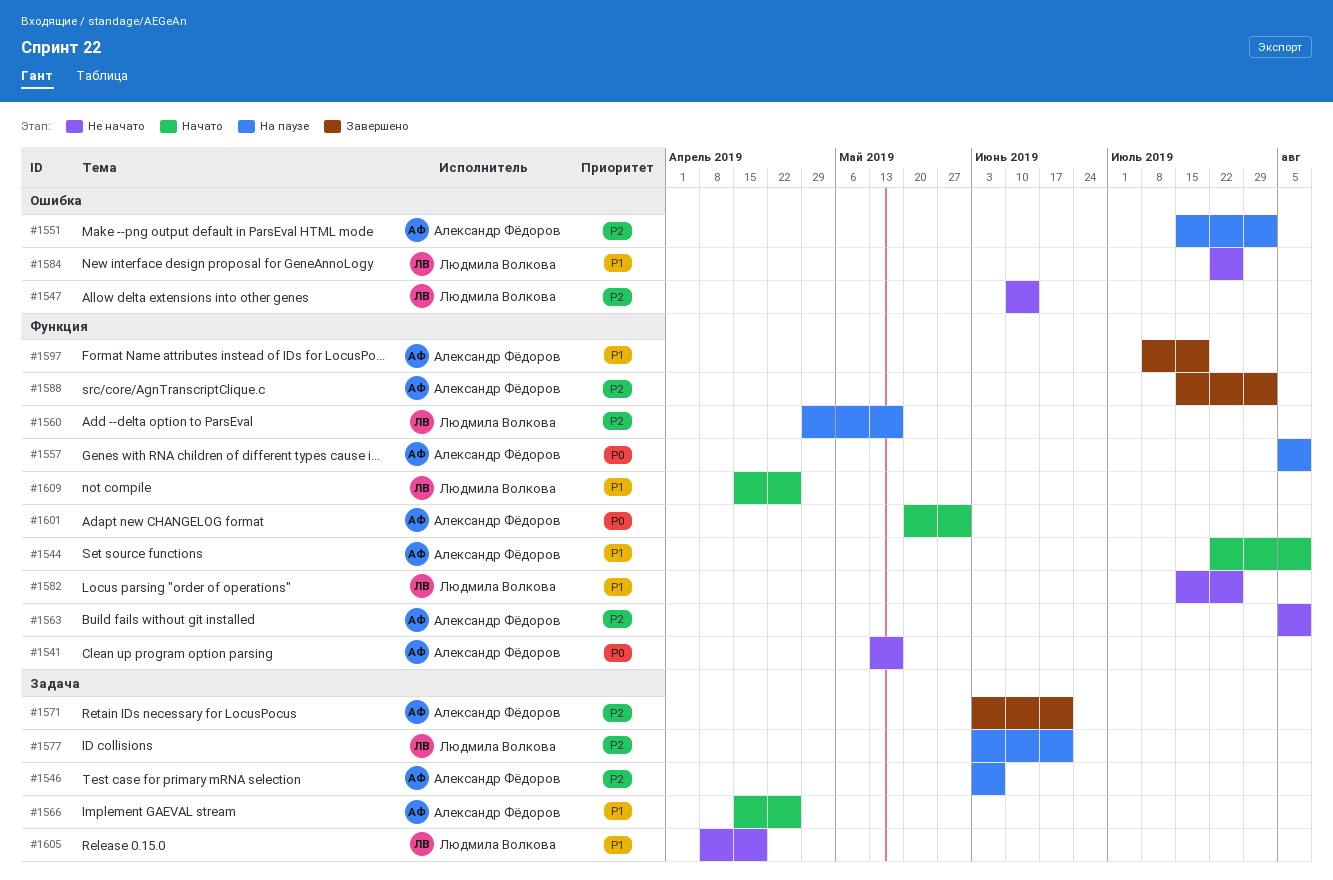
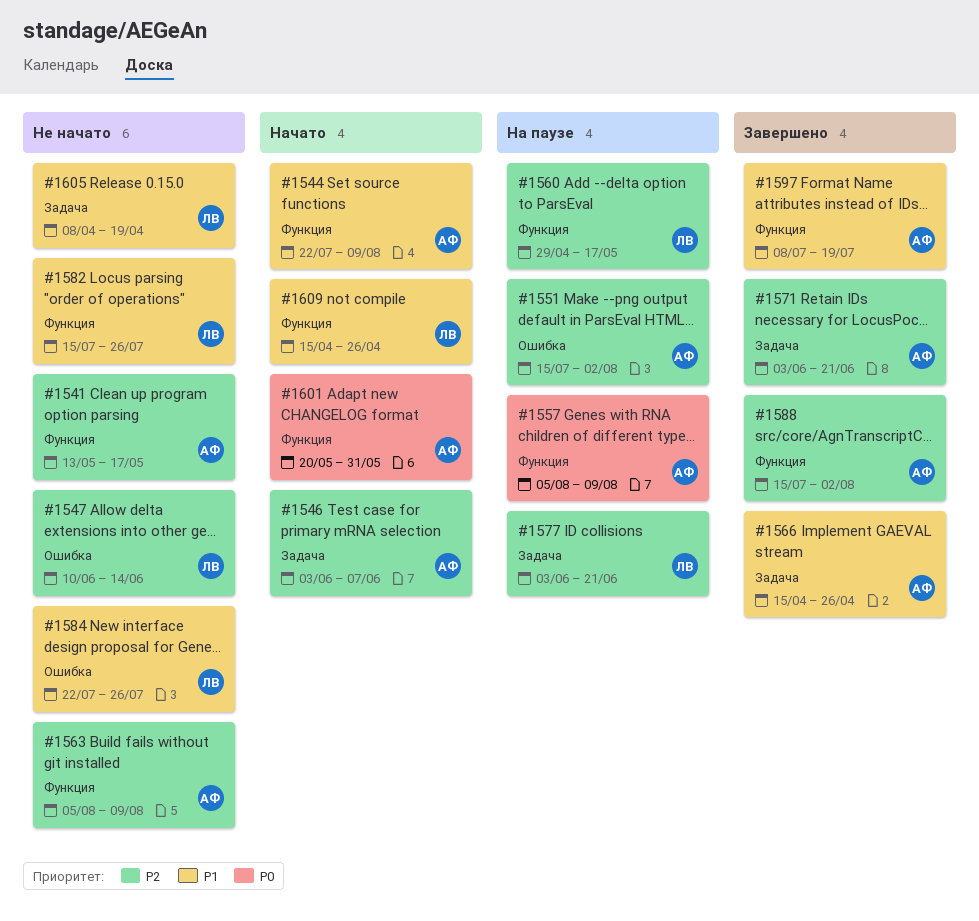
#1541, priority: P0 -> P2
#1546, status: На паузе -> Начато
#1566, status: Начато -> Завершено

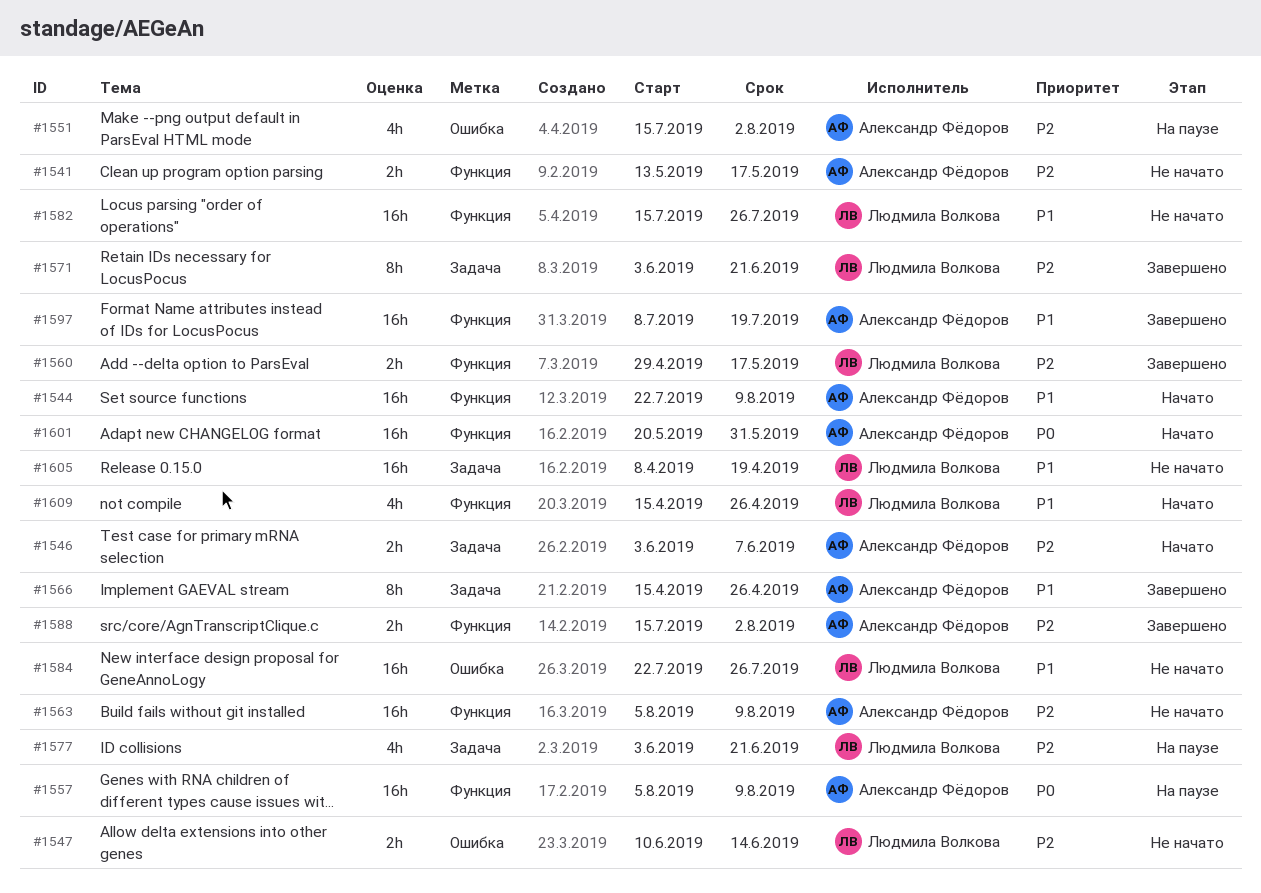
#1560, status: На паузе -> Завершено
#1571, owner: Александр Фёдоров -> Людмила Волкова

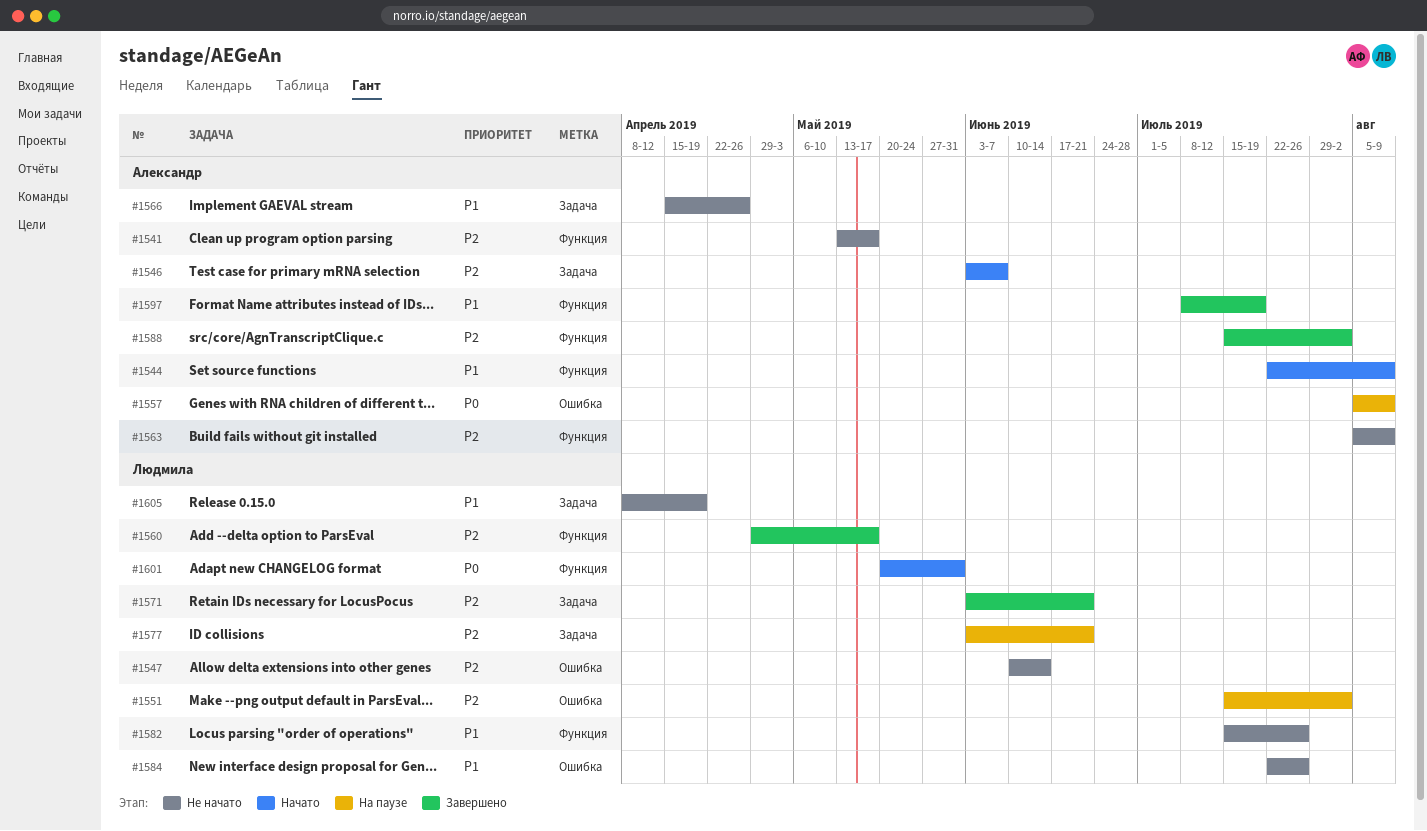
#1551, owner: Александр Фёдоров -> Людмила Волкова
#1557, label: Функция -> Ошибка
#1566, status: Завершено -> Не начато
#1601, owner: Александр Фёдоров -> Людмила Волкова
#1609: present -> none

